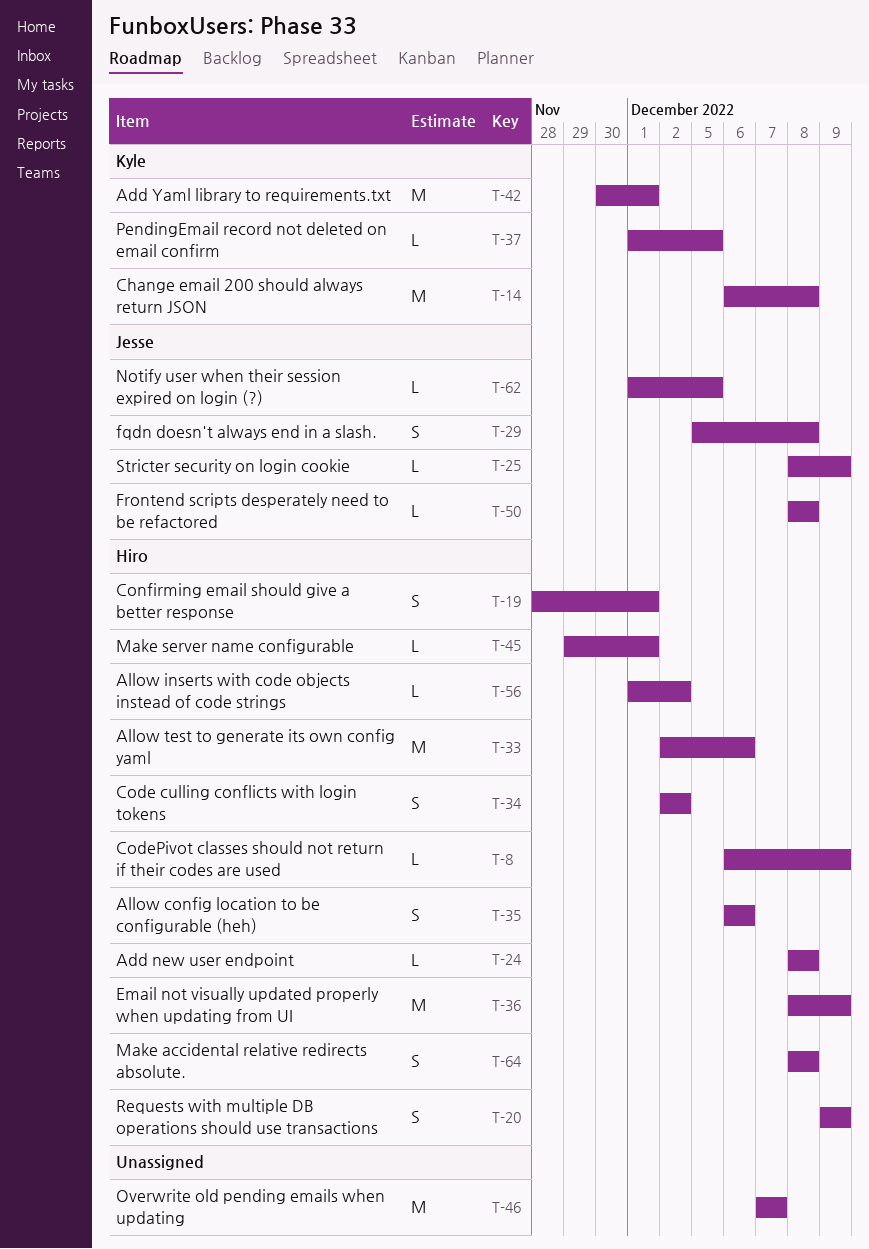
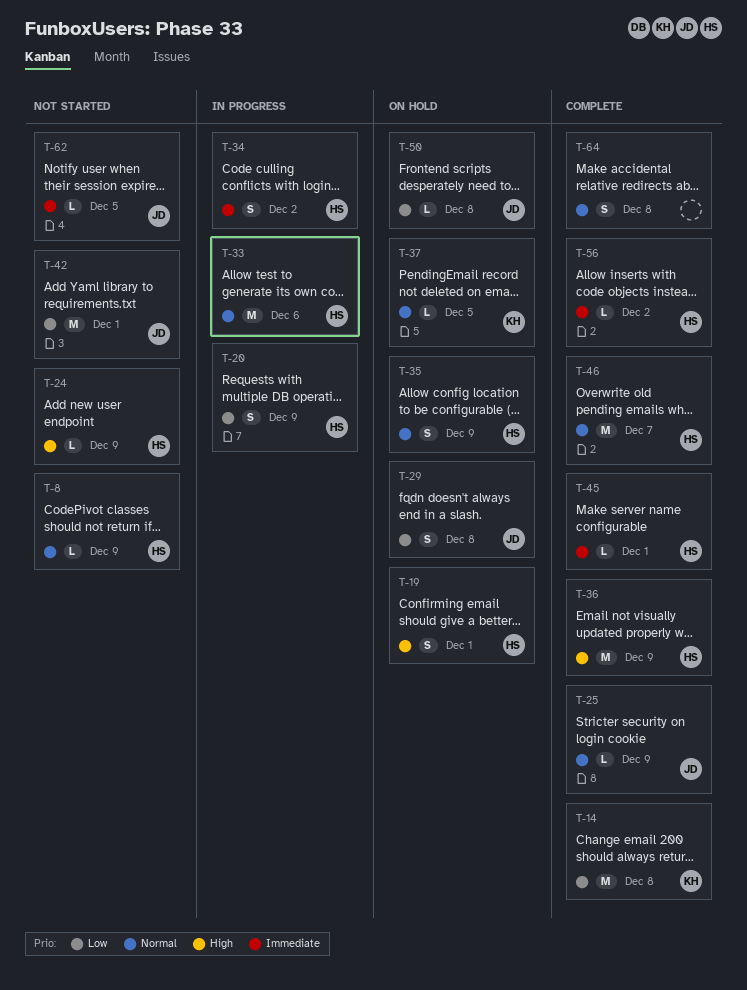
T-24, due: Dec 8 -> Dec 9
T-35, due: Dec 6 -> Dec 9
T-42, owner: Kyle -> Jesse
T-46, owner: none -> Hiro
T-64, owner: Hiro -> none

